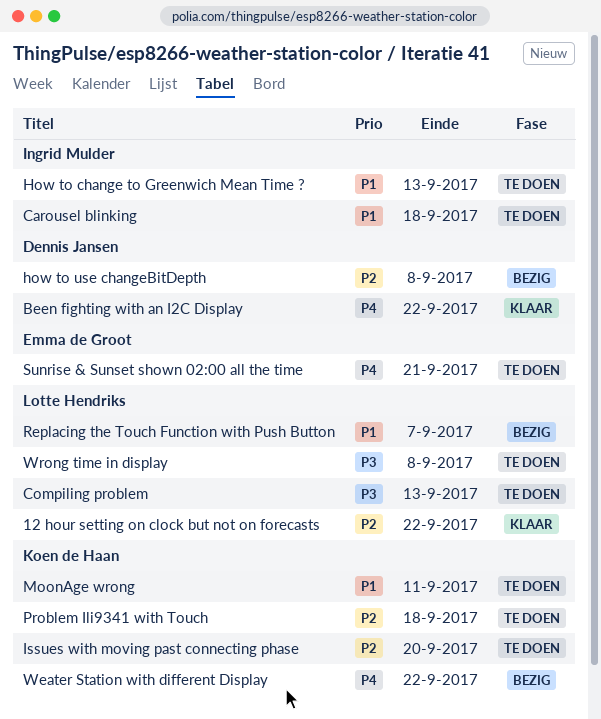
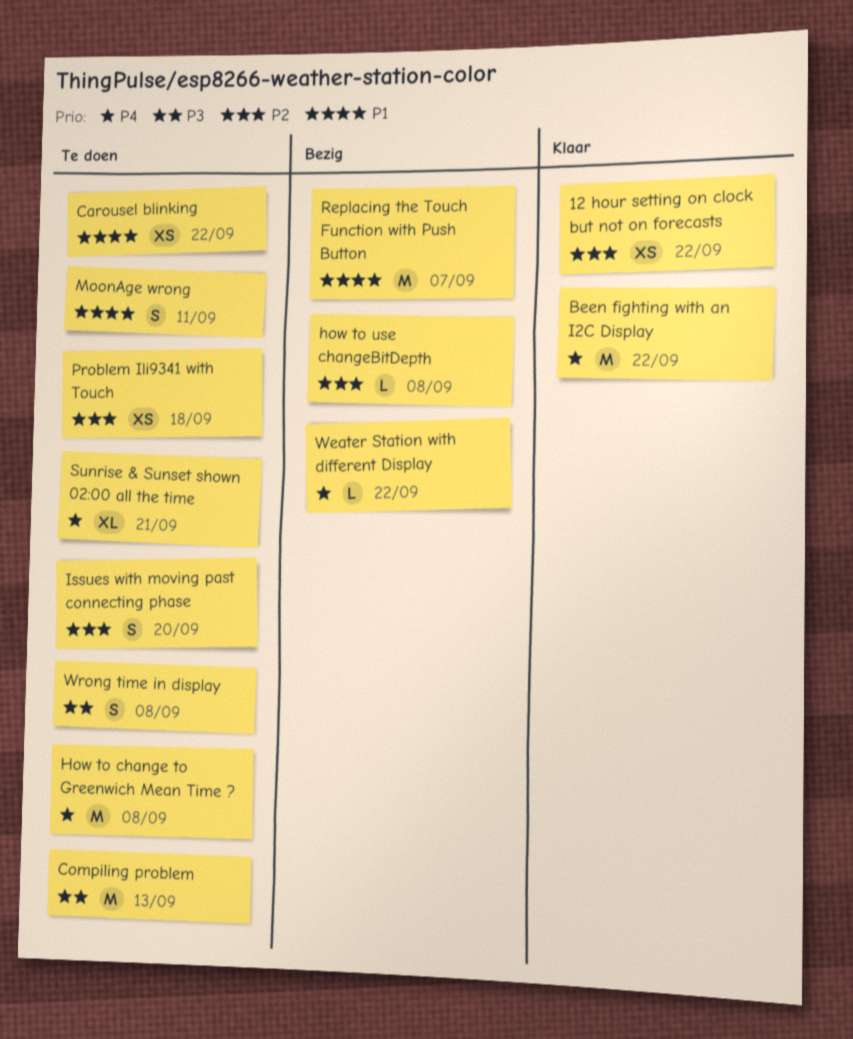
Carousel blinking, due: Sep 18 -> Sep 22
How to change to Greenwich Mean Time ?, priority: P1 -> P4
How to change to Greenwich Mean Time ?, due: Sep 13 -> Sep 8

